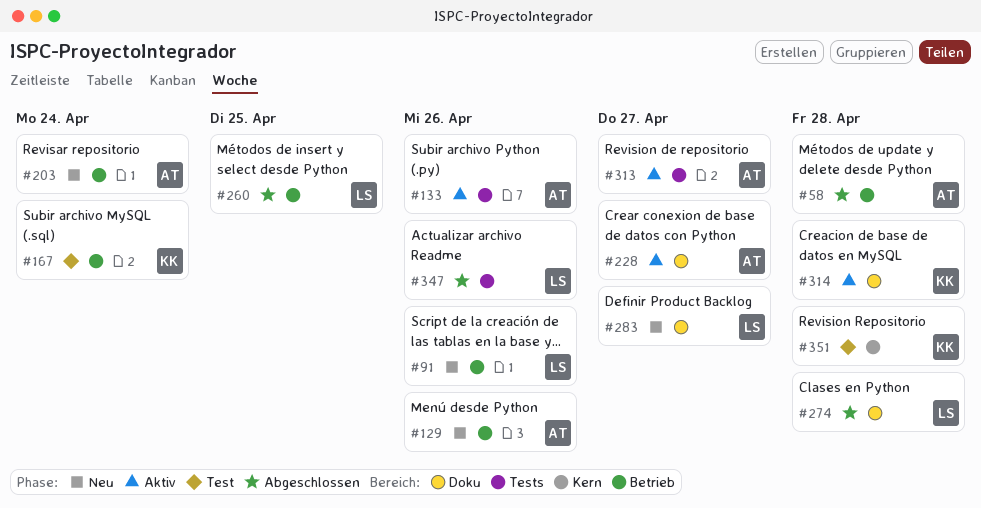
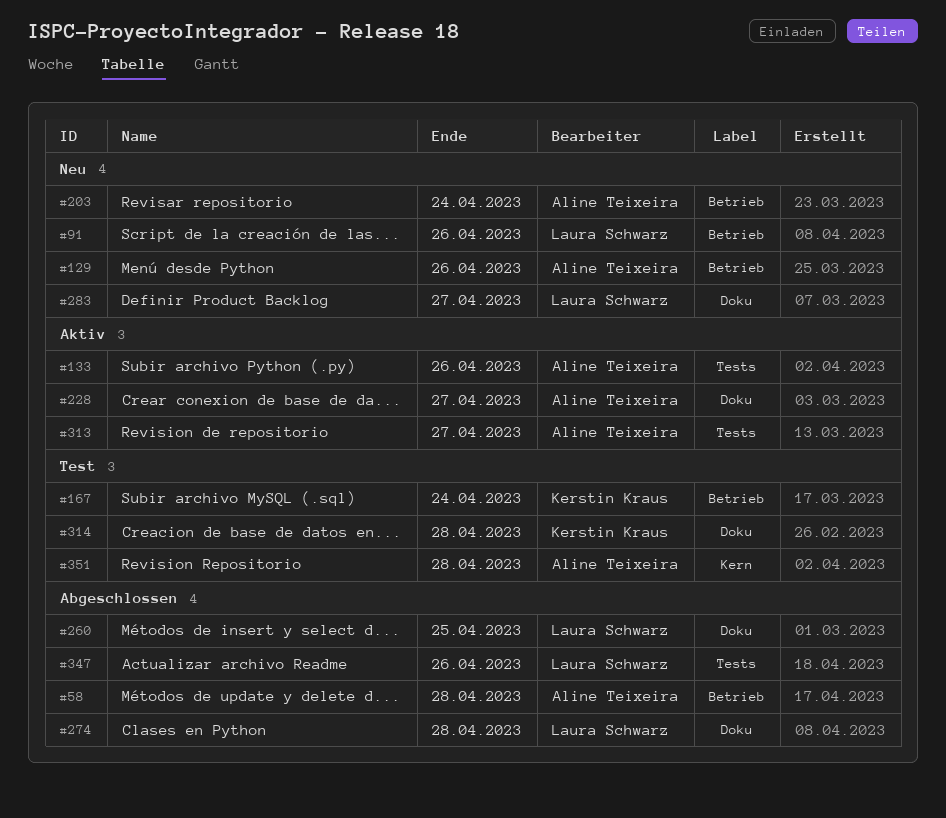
#260, label: Betrieb -> Doku
#314, status: Aktiv -> Test
#351, owner: Kerstin Kraus -> Aline Teixeira

